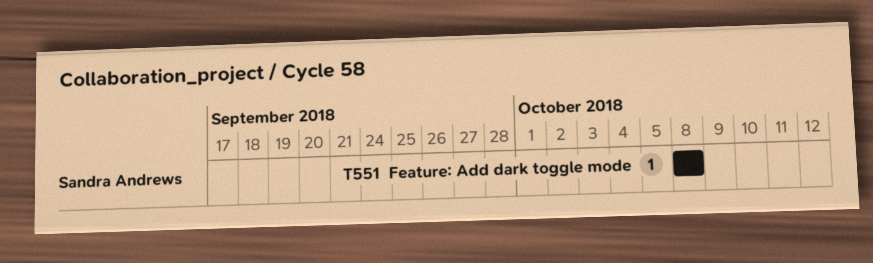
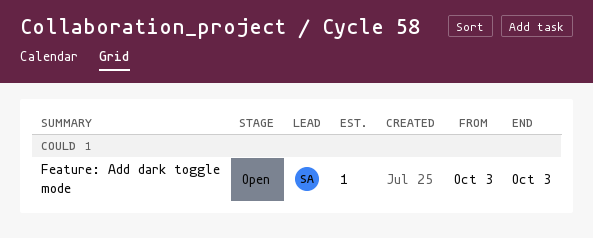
Feature: Add dark toggle mode, start: Oct 8 -> Oct 3
Feature: Add dark toggle mode, due: Oct 8 -> Oct 3

